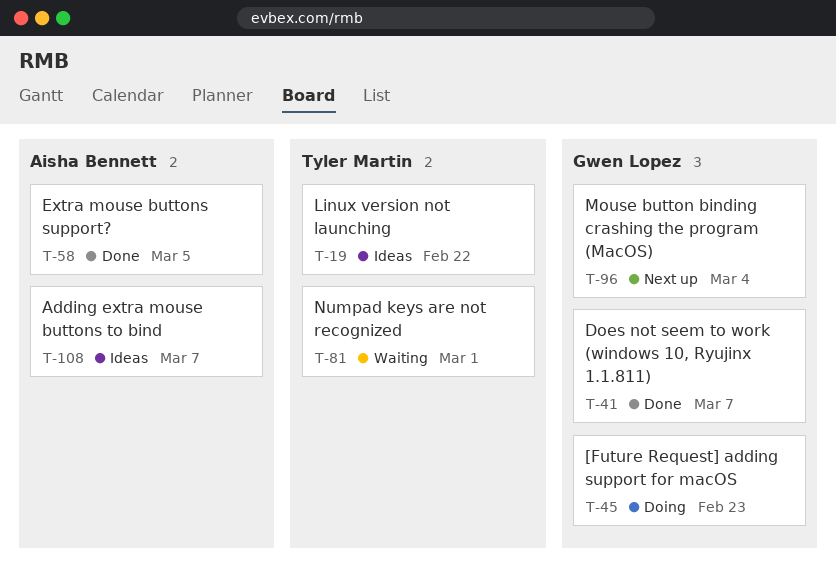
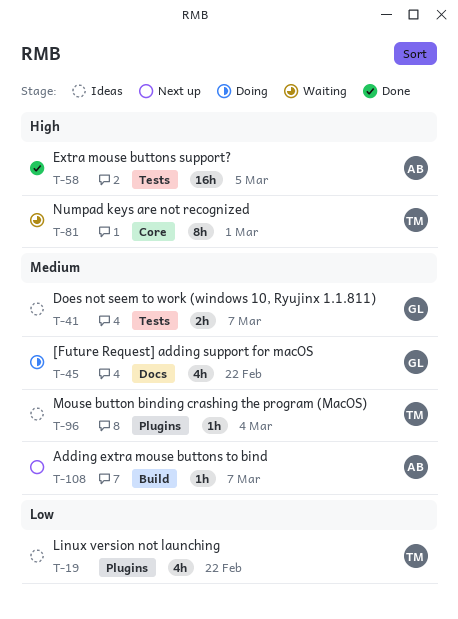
T-41, status: Done -> Ideas
T-45, due: Feb 23 -> Feb 22
T-96, status: Next up -> Ideas
T-96, owner: Gwen Lopez -> Tyler Martin
T-108, status: Ideas -> Next up

